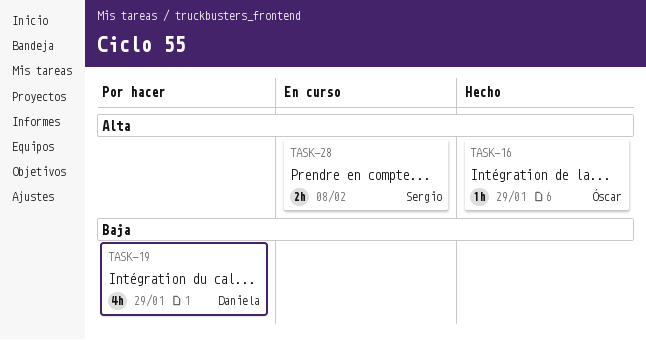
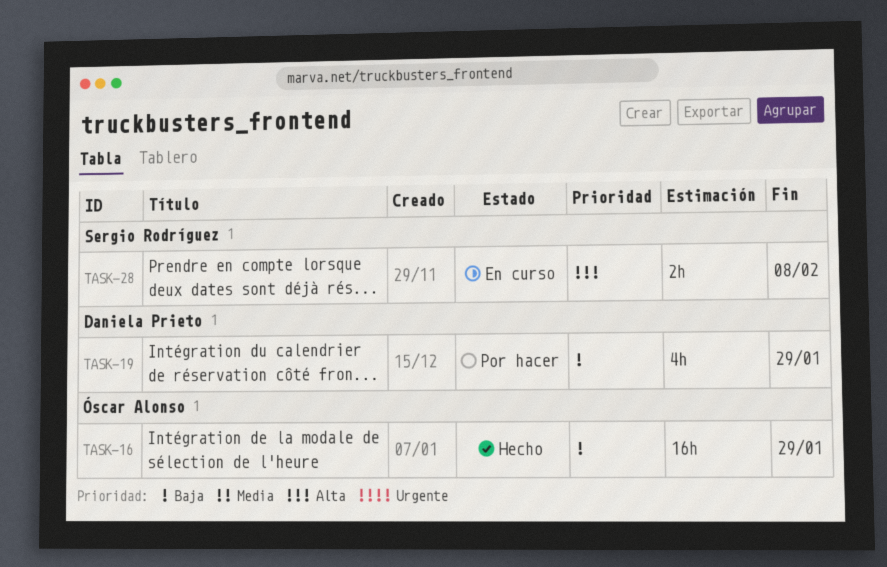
TASK-16, priority: Alta -> Baja
TASK-16, estimate: 1h -> 16h

